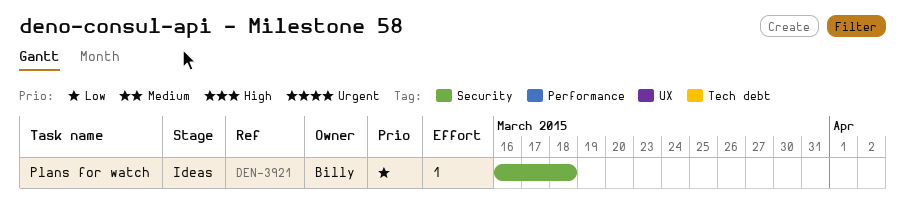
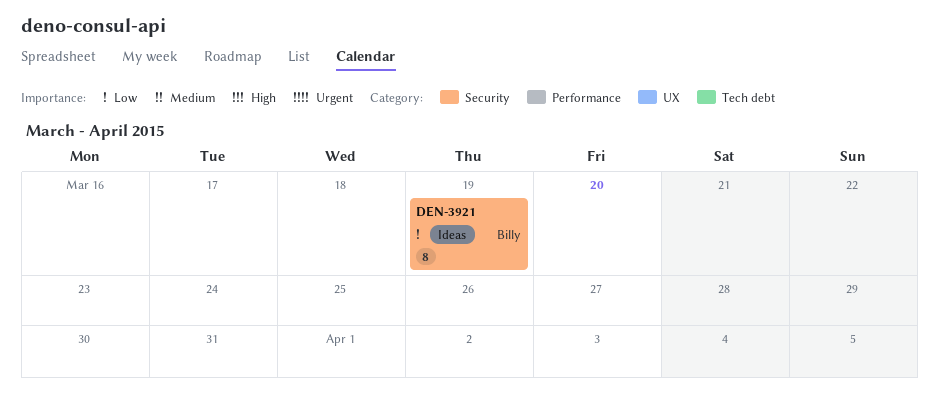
DEN-3921, estimate: 1 -> 8
DEN-3921, due: Mar 18 -> Mar 19

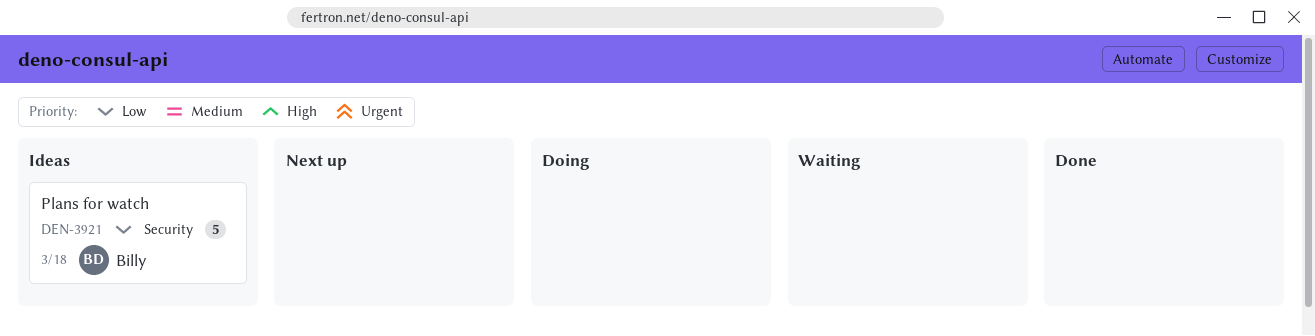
DEN-3921, estimate: 8 -> 5
DEN-3921, due: Mar 19 -> Mar 18

